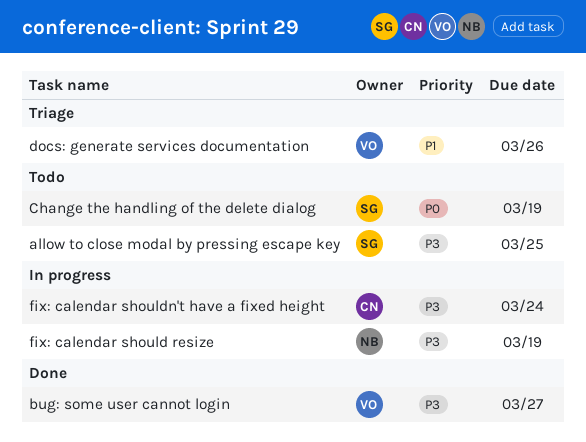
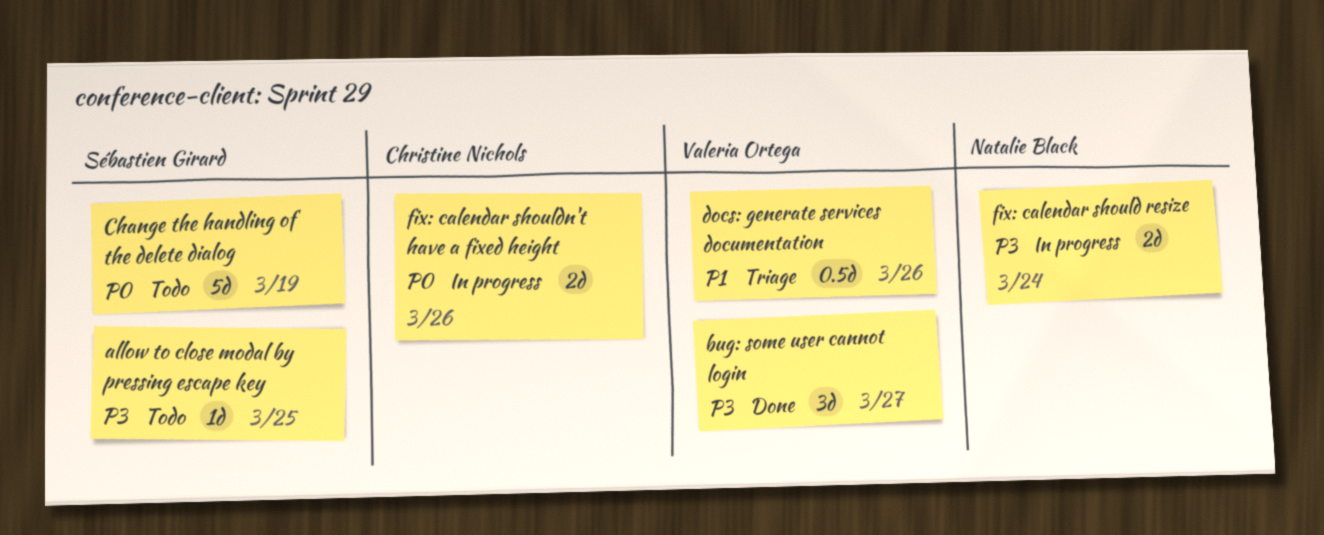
fix: calendar should resize, due: Mar 19 -> Mar 24
fix: calendar shouldn't have a fixed height, priority: P3 -> P0
fix: calendar shouldn't have a fixed height, due: Mar 24 -> Mar 26

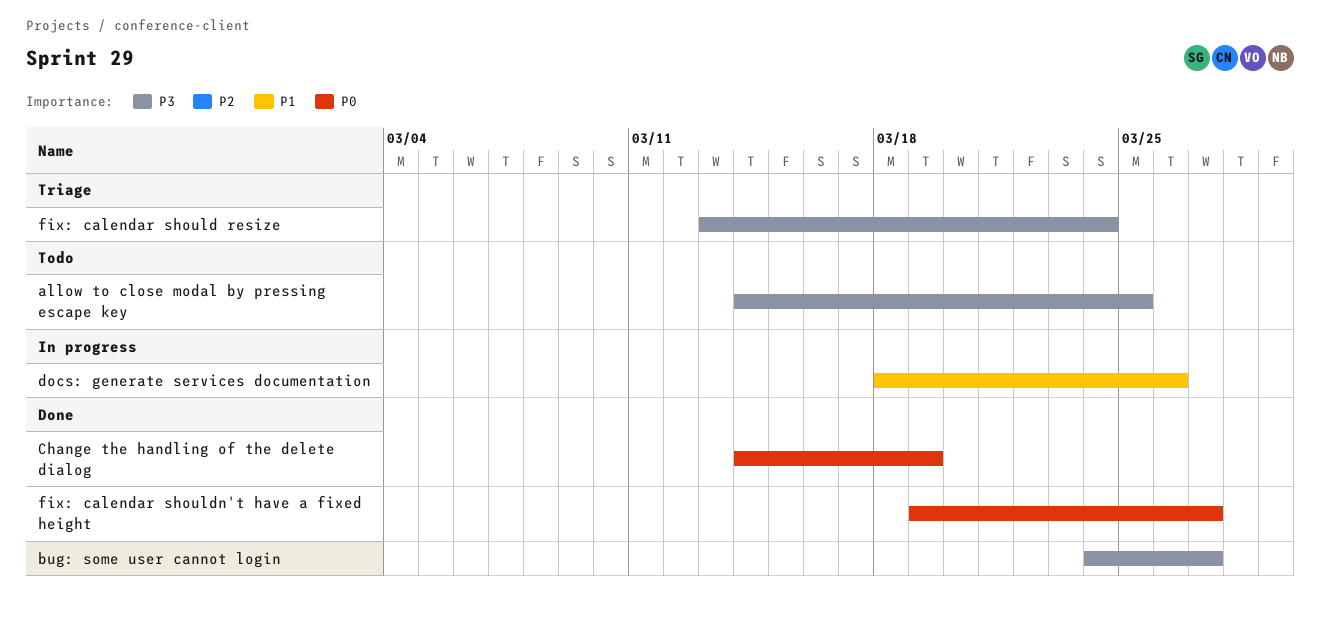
Change the handling of the delete dialog, status: Todo -> Done
docs: generate services documentation, status: Triage -> In progress
fix: calendar should resize, status: In progress -> Triage
fix: calendar shouldn't have a fixed height, status: In progress -> Done
fix: calendar shouldn't have a fixed height, due: Mar 26 -> Mar 27

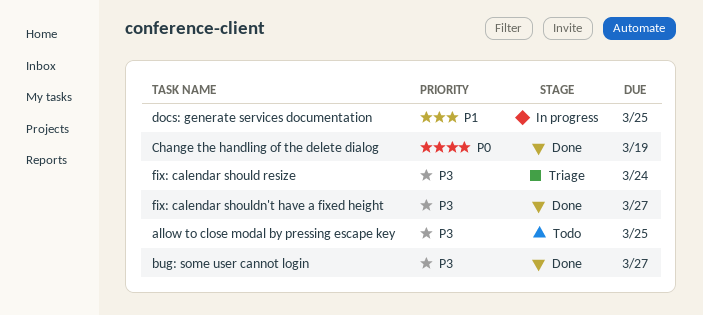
docs: generate services documentation, due: Mar 26 -> Mar 25
fix: calendar shouldn't have a fixed height, priority: P0 -> P3

